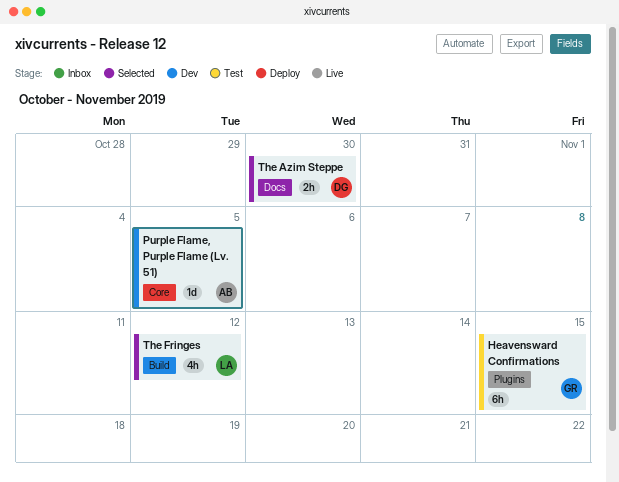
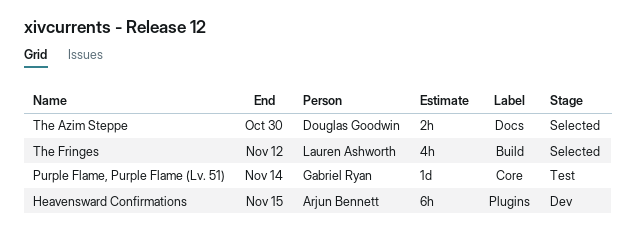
Heavensward Confirmations, status: Test -> Dev
Heavensward Confirmations, owner: Gabriel Ryan -> Arjun Bennett
Purple Flame, Purple Flame (Lv. 51), status: Dev -> Test
Purple Flame, Purple Flame (Lv. 51), owner: Arjun Bennett -> Gabriel Ryan
Purple Flame, Purple Flame (Lv. 51), due: Nov 5 -> Nov 14

